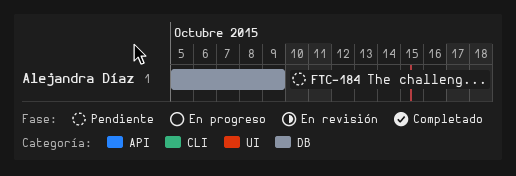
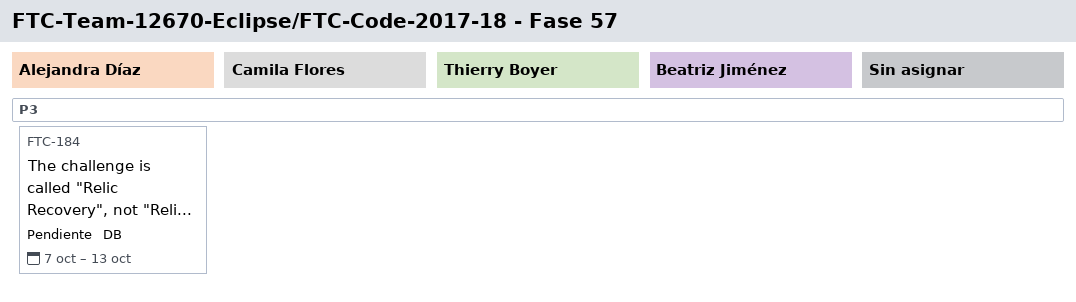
FTC-184, start: Oct 5 -> Oct 7
FTC-184, due: Oct 9 -> Oct 13

